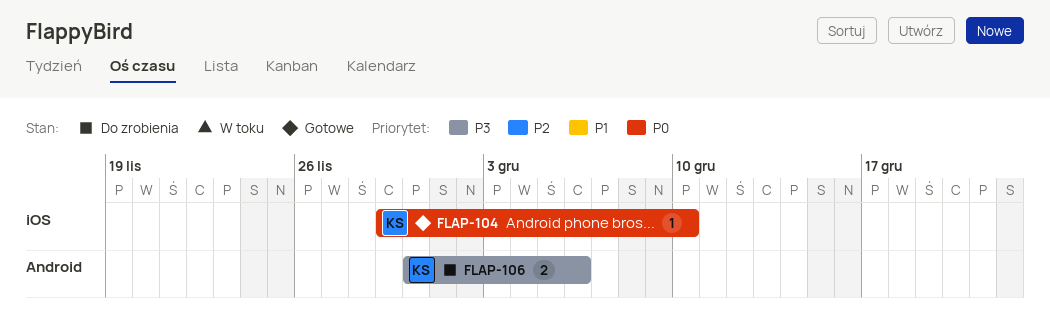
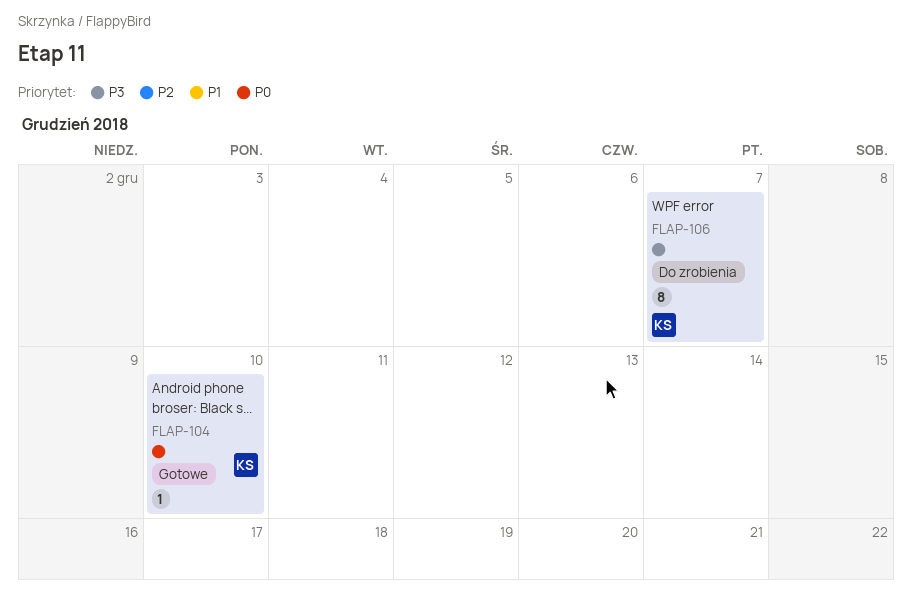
FLAP-106, estimate: 2 -> 8
FLAP-106, due: Dec 6 -> Dec 7

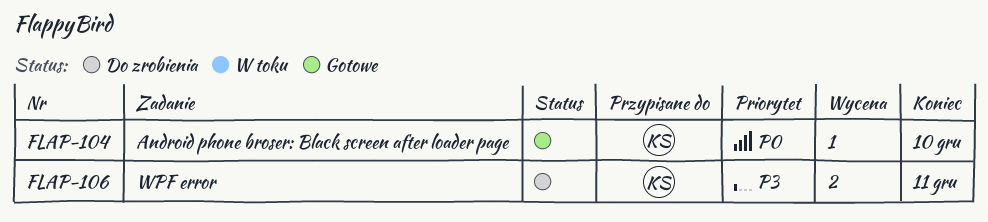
FLAP-106, estimate: 8 -> 2
FLAP-106, due: Dec 7 -> Dec 11

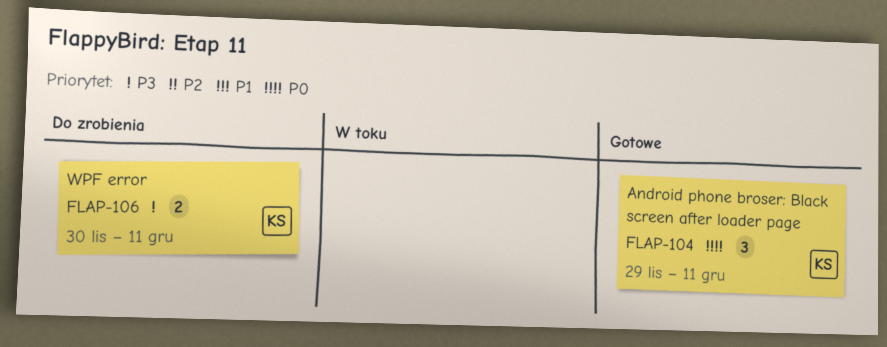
FLAP-104, estimate: 1 -> 3
FLAP-104, due: Dec 10 -> Dec 11

